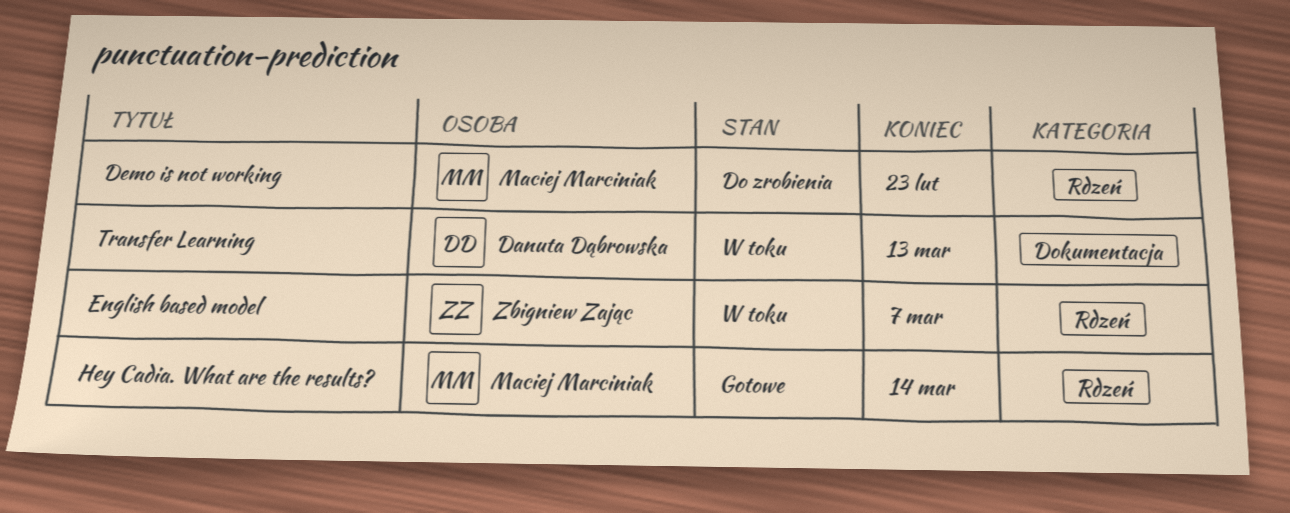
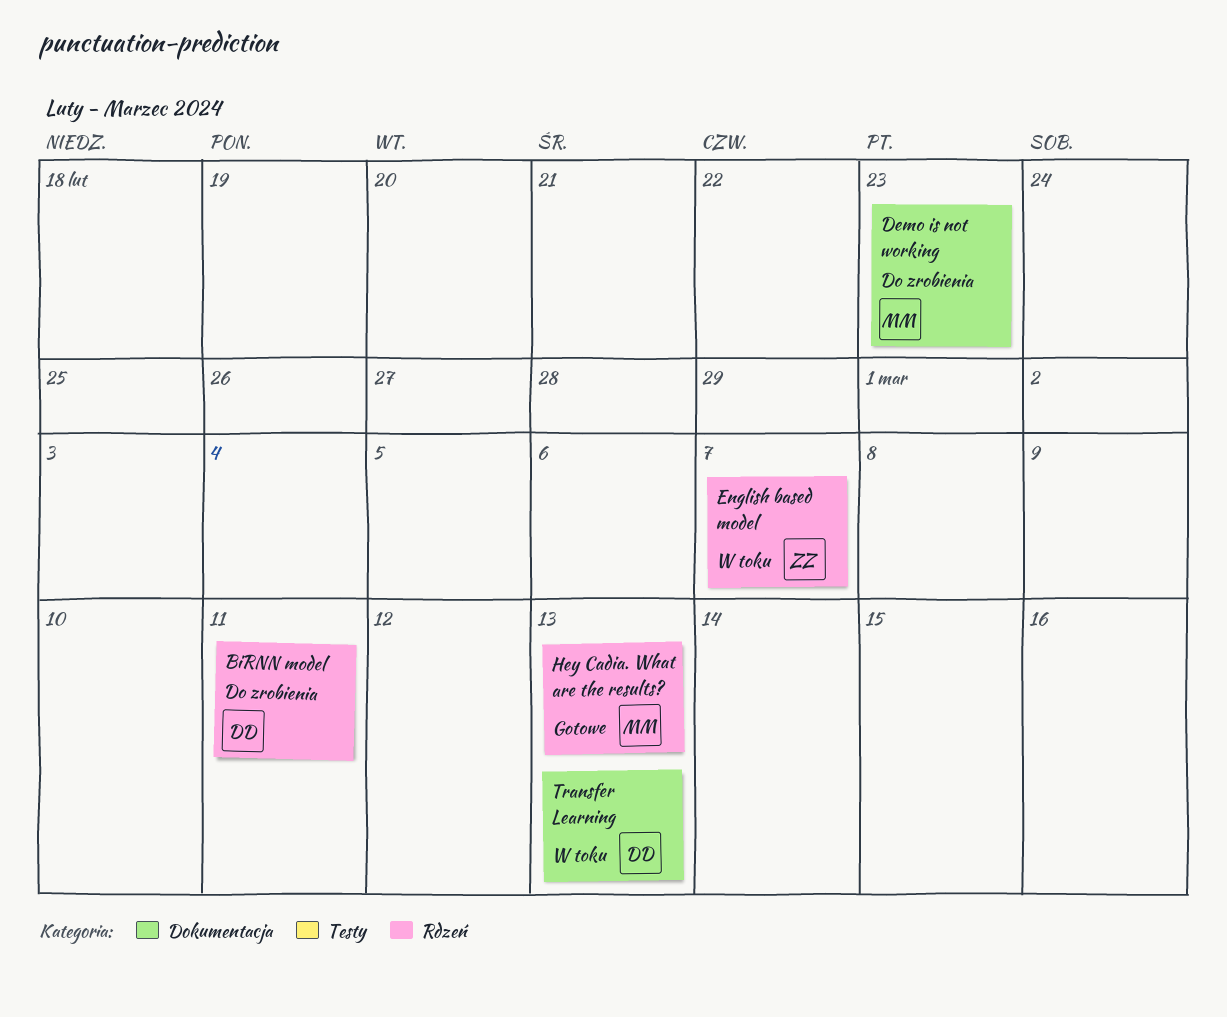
BiRNN model: none -> present
Demo is not working, label: Rdzeń -> Dokumentacja
Hey Cadia. What are the results?, due: Mar 14 -> Mar 13

